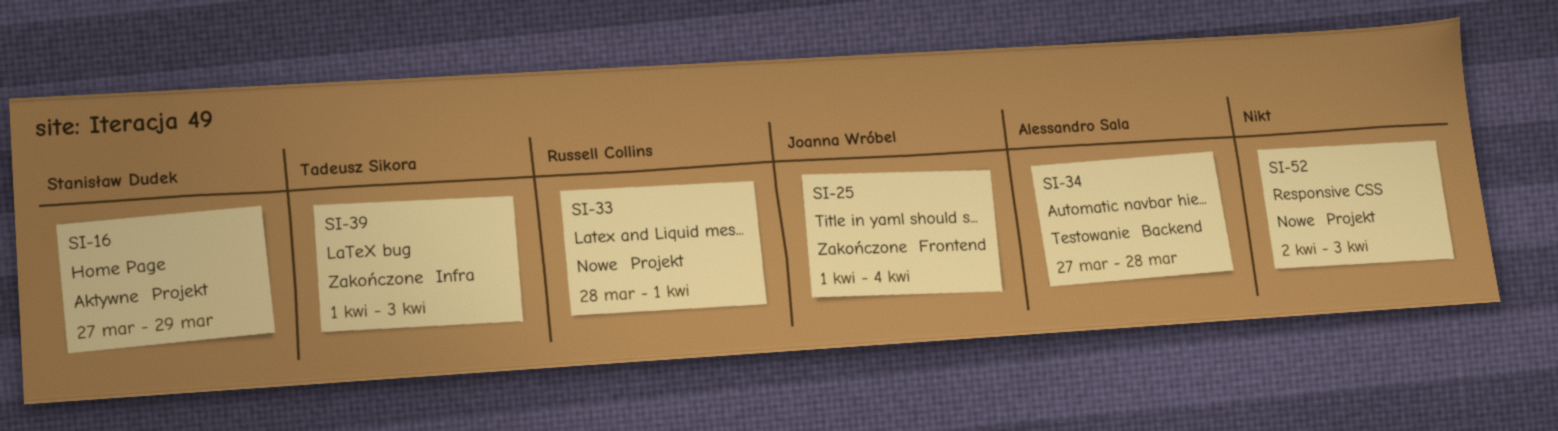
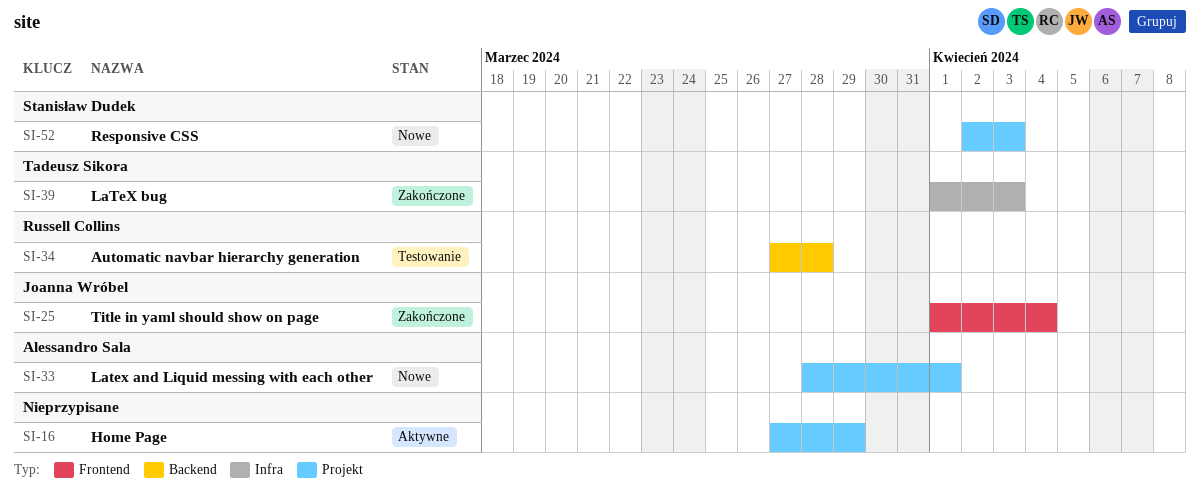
SI-16, owner: Stanisław Dudek -> none
SI-33, owner: Russell Collins -> Alessandro Sala
SI-34, owner: Alessandro Sala -> Russell Collins
SI-52, owner: none -> Stanisław Dudek

